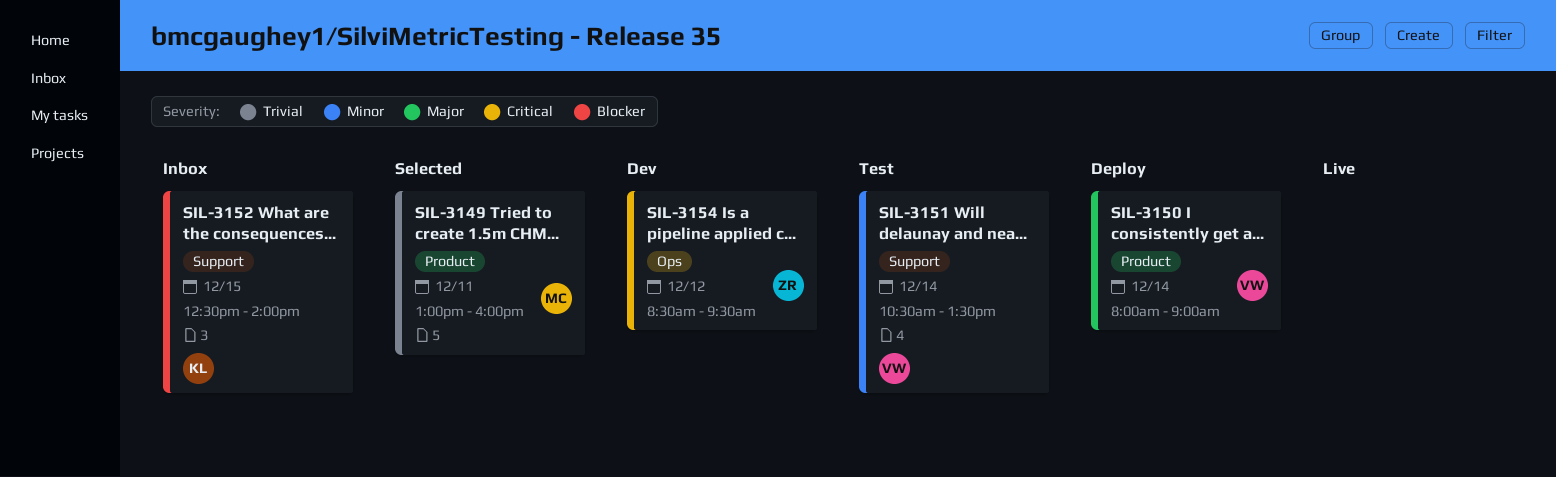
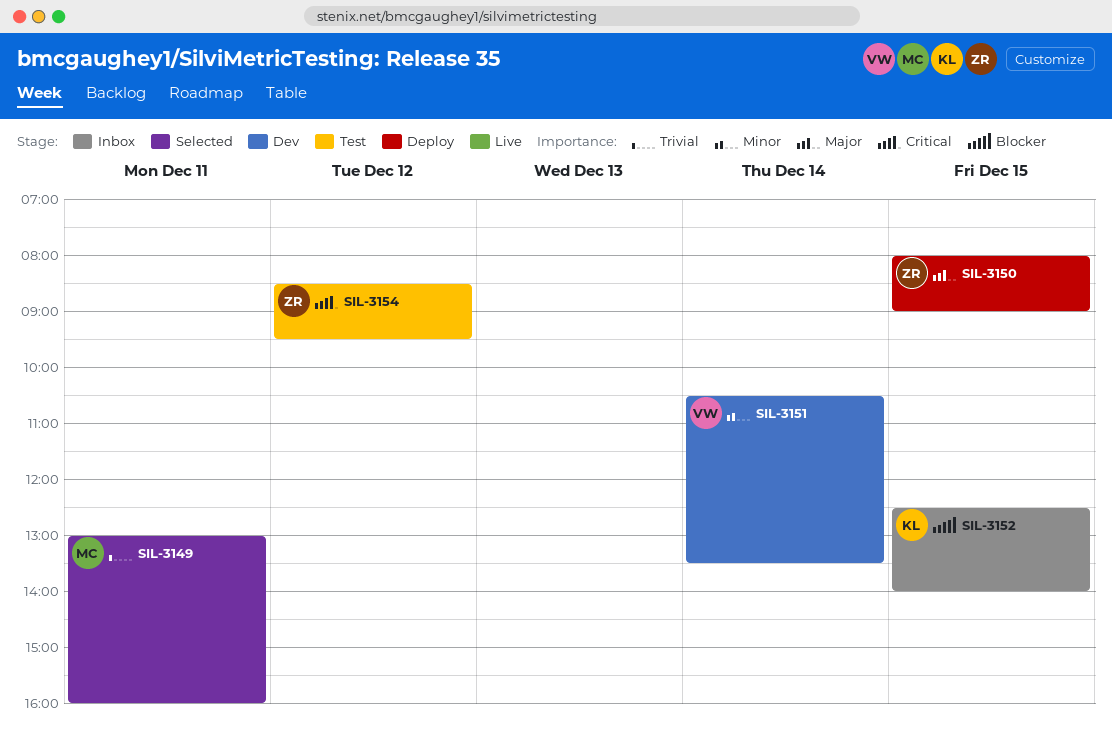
SIL-3150, owner: VW -> ZR
SIL-3150, day: Dec 14 -> Dec 15
SIL-3151, status: Test -> Dev
SIL-3154, status: Dev -> Test

